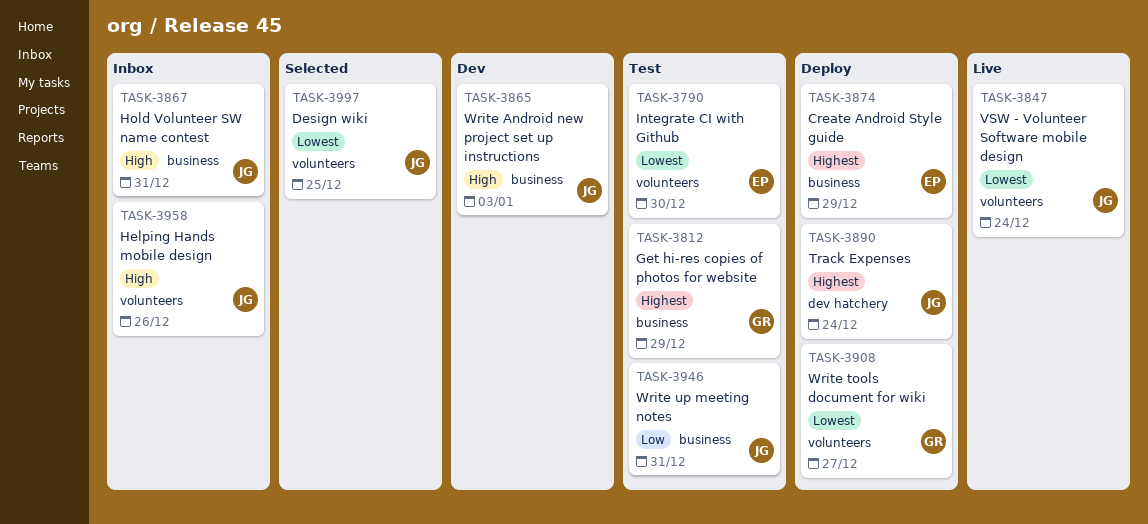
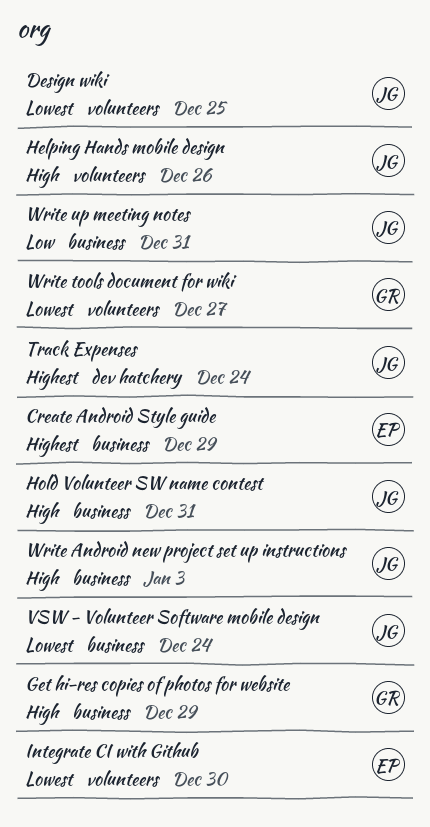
Get hi-res copies of photos for website, priority: Highest -> High
VSW - Volunteer Software mobile design, label: volunteers -> business

